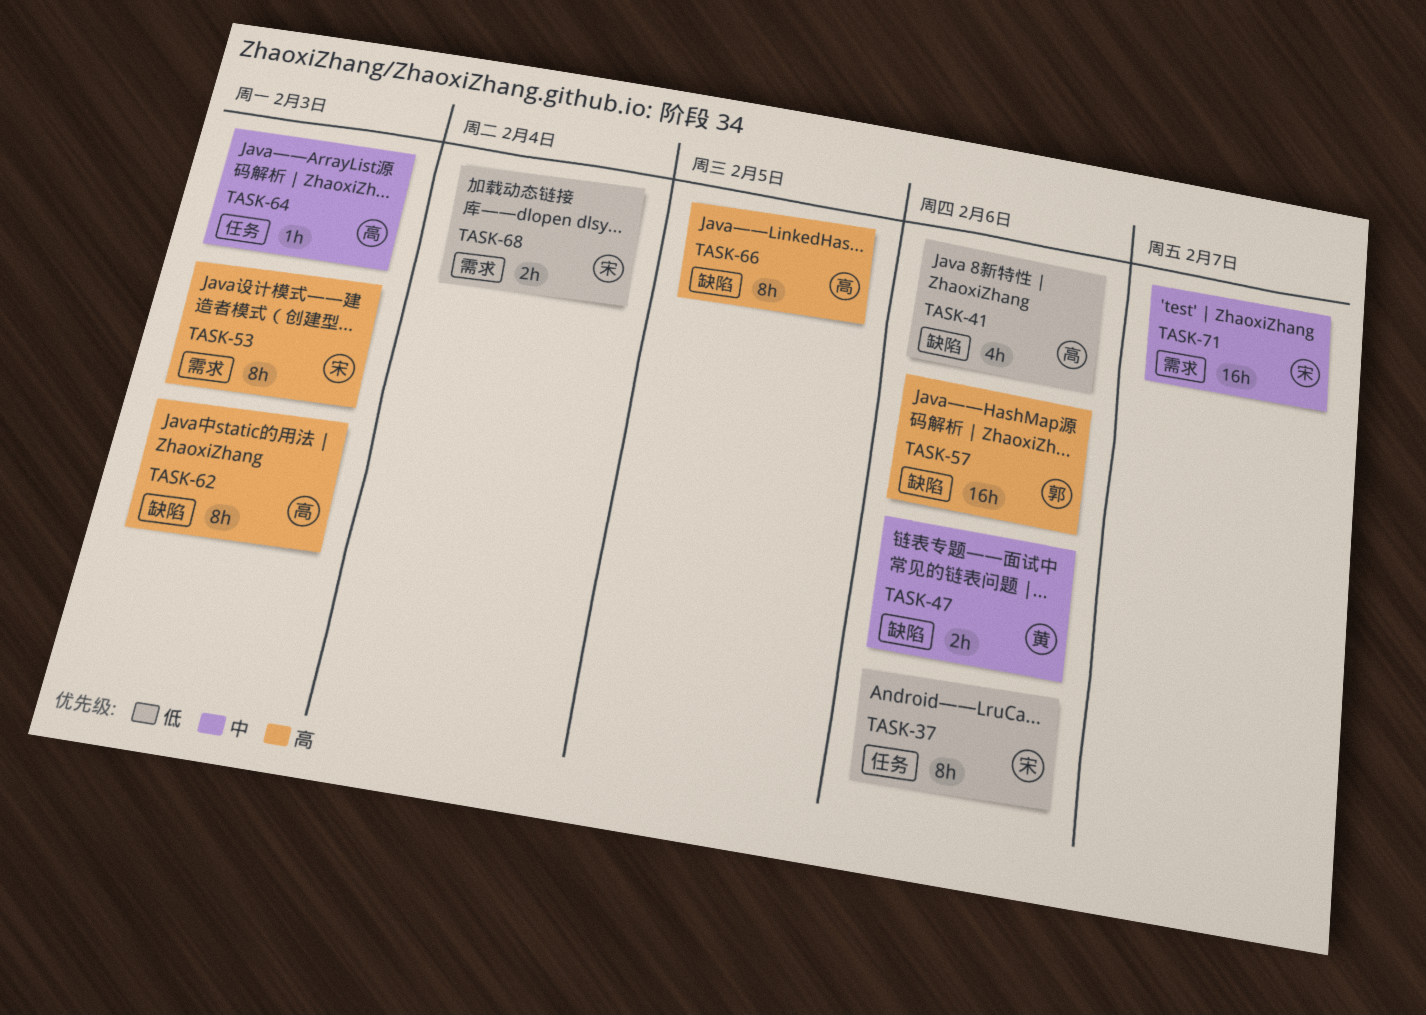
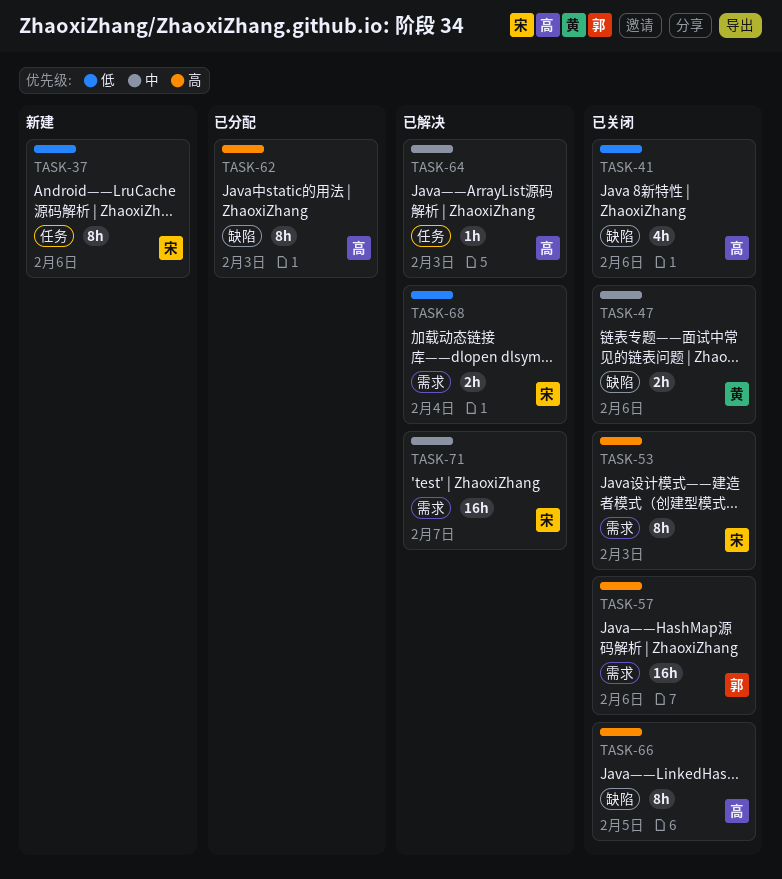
TASK-57, label: 缺陷 -> 需求

